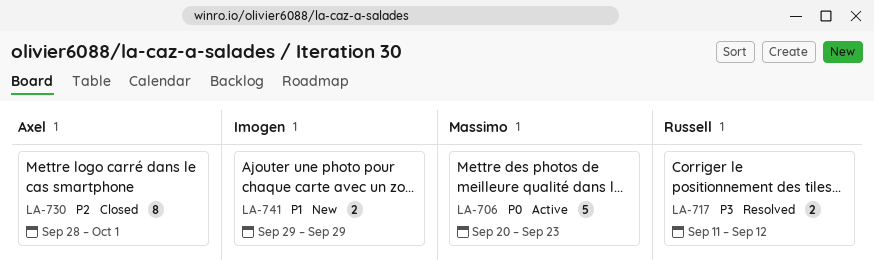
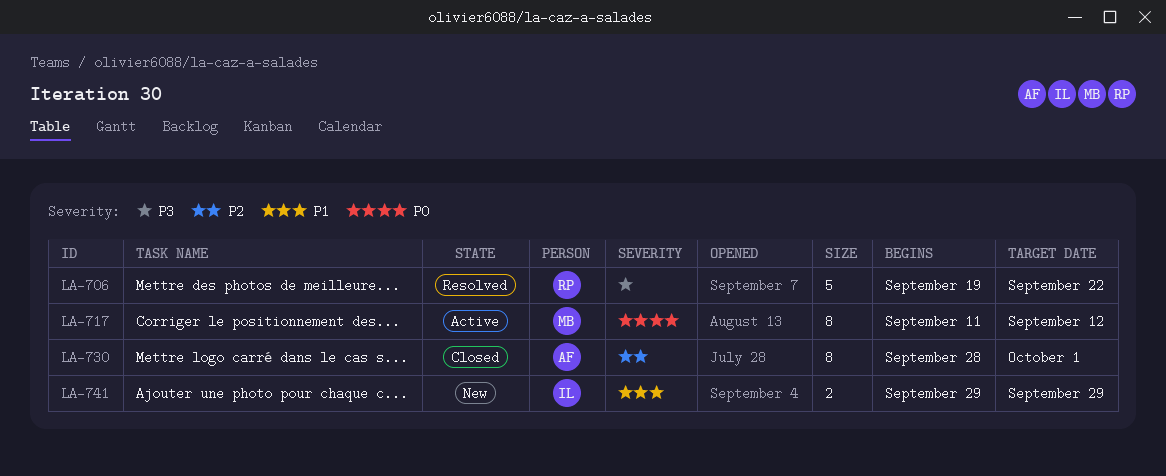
LA-706, status: Active -> Resolved
LA-706, owner: Massimo -> Russell
LA-706, priority: P0 -> P3
LA-706, start: Sep 20 -> Sep 19
LA-706, due: Sep 23 -> Sep 22
LA-717, status: Resolved -> Active
LA-717, owner: Russell -> Massimo
LA-717, priority: P3 -> P0
LA-717, estimate: 2 -> 8

